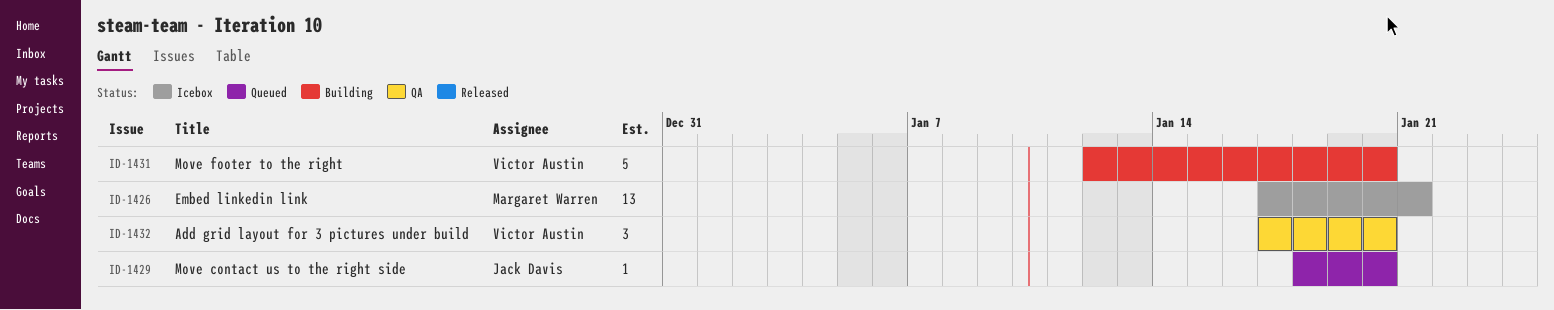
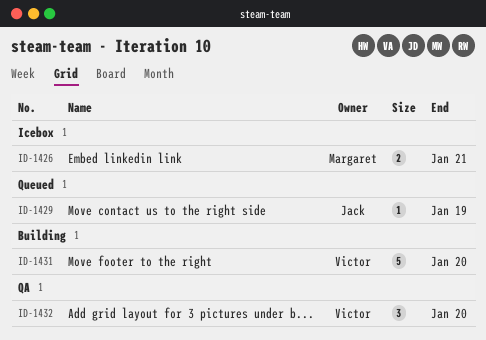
ID-1426, estimate: 13 -> 2
ID-1429, due: Jan 20 -> Jan 19

